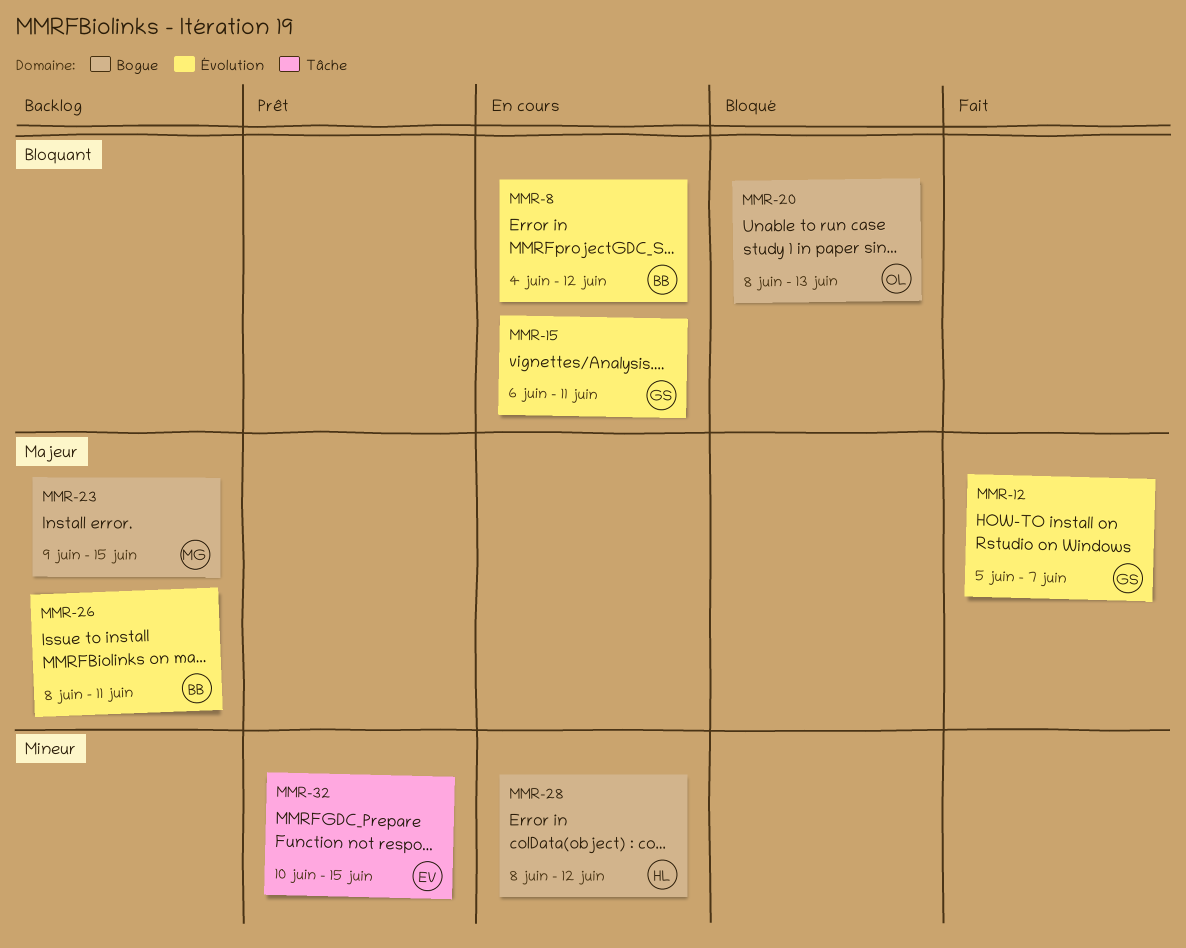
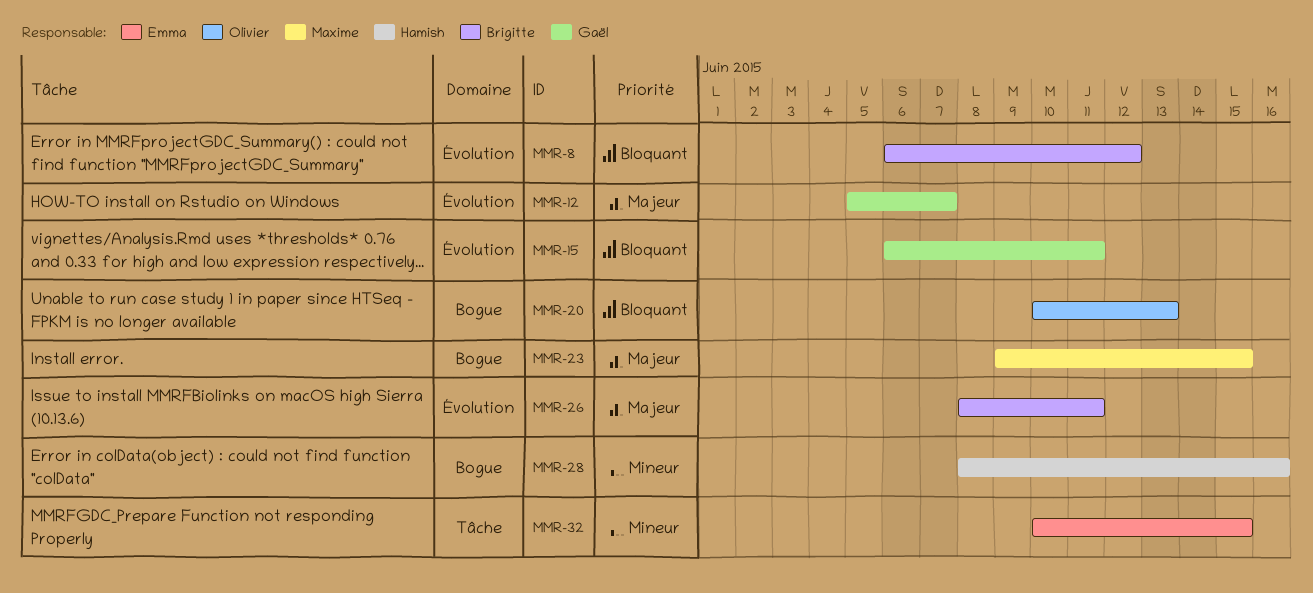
MMR-8, start: Jun 4 -> Jun 6
MMR-20, start: Jun 8 -> Jun 10
MMR-28, due: Jun 12 -> Jun 16

